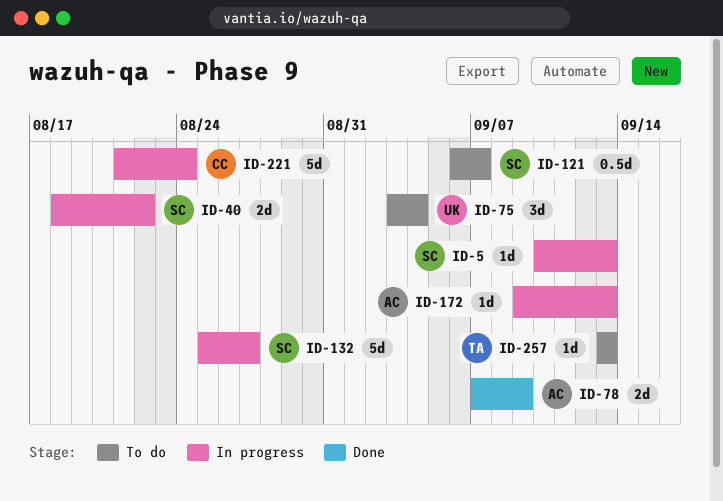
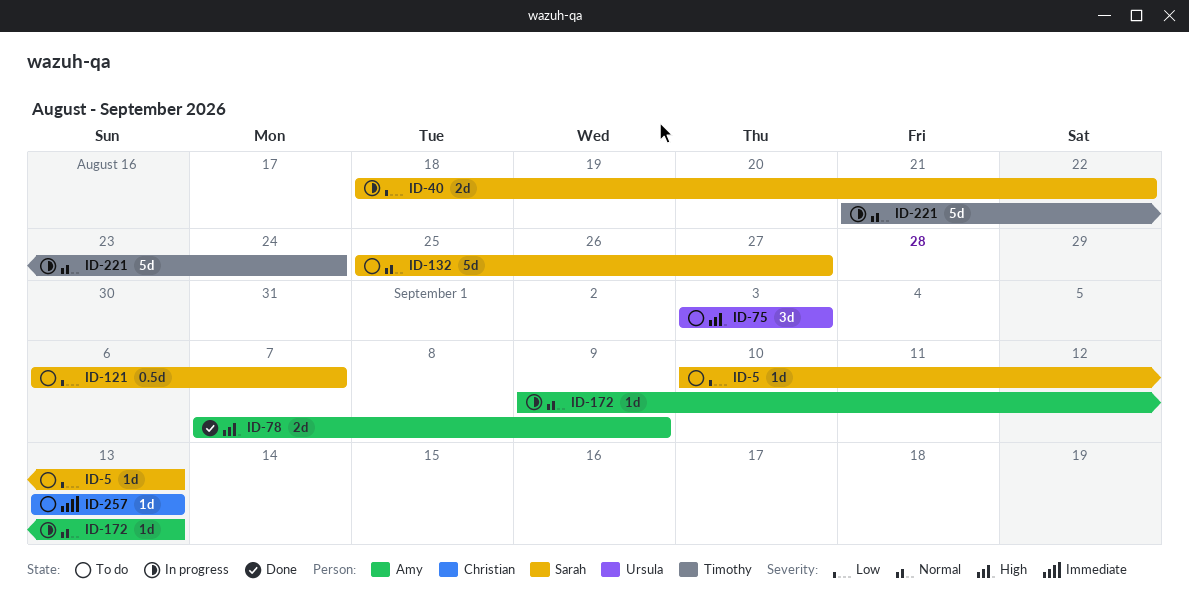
ID-5, status: In progress -> To do
ID-75, due: Sep 4 -> Sep 3
ID-132, status: In progress -> To do
ID-221, owner: Christian -> Timothy
ID-257, owner: Timothy -> Christian

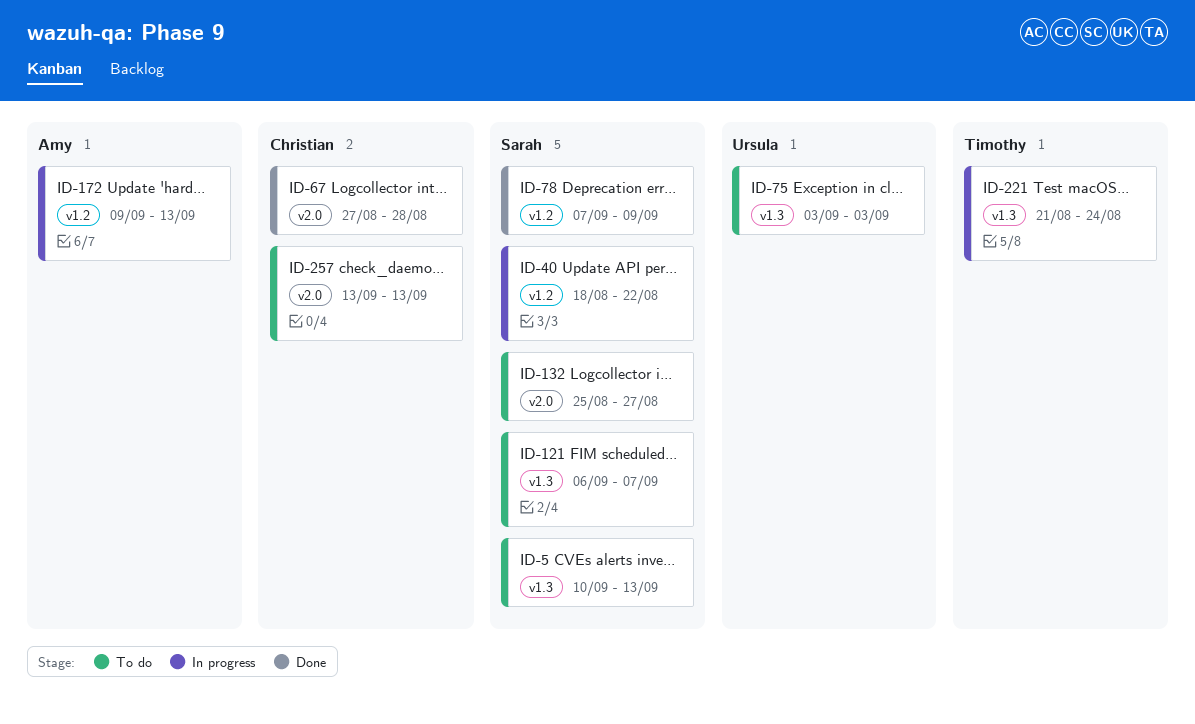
ID-67: none -> present
ID-78, owner: Amy -> Sarah

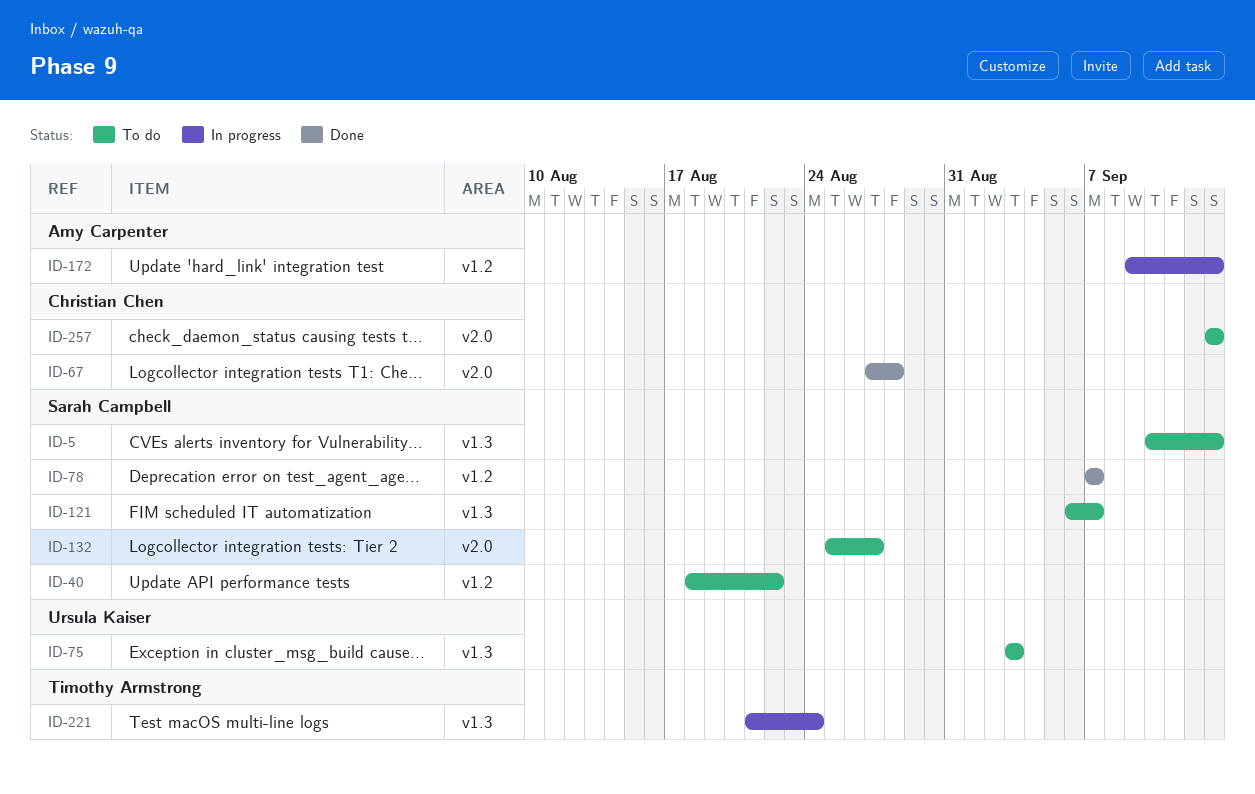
ID-40, status: In progress -> To do
ID-78, due: Sep 9 -> Sep 7

